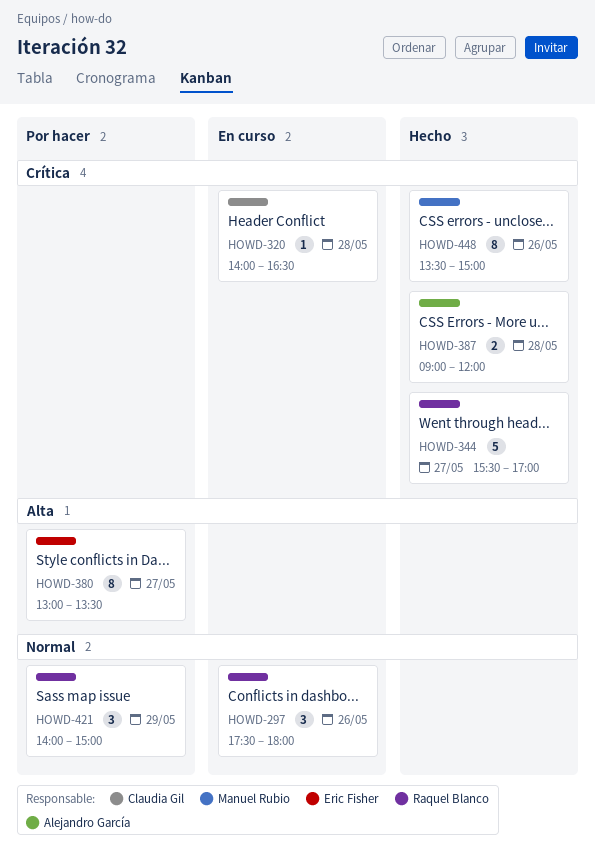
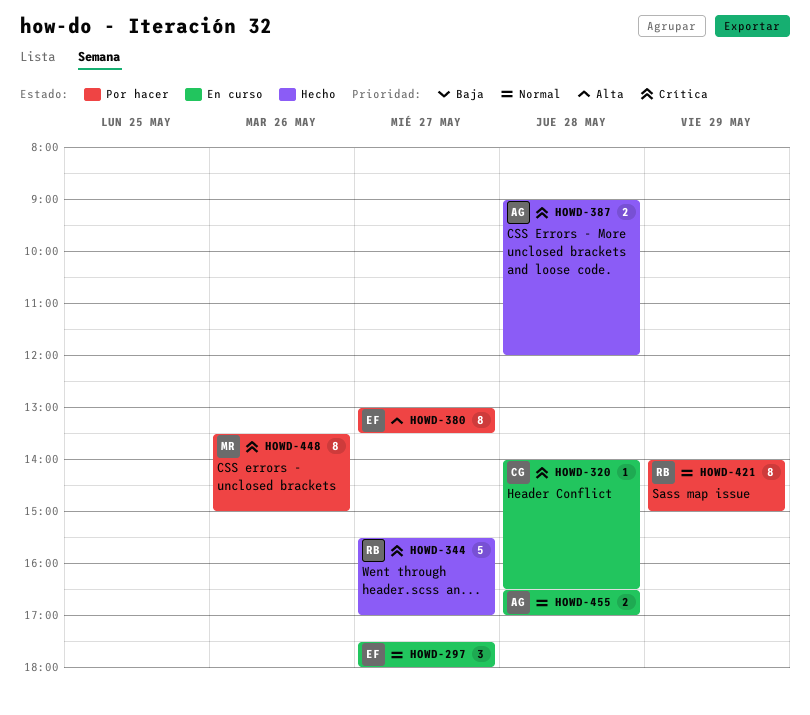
HOWD-297, owner: Raquel Blanco -> Eric Fisher
HOWD-297, day: May 26 -> May 27
HOWD-421, estimate: 3 -> 8
HOWD-448, status: Hecho -> Por hacer
HOWD-455: none -> present

